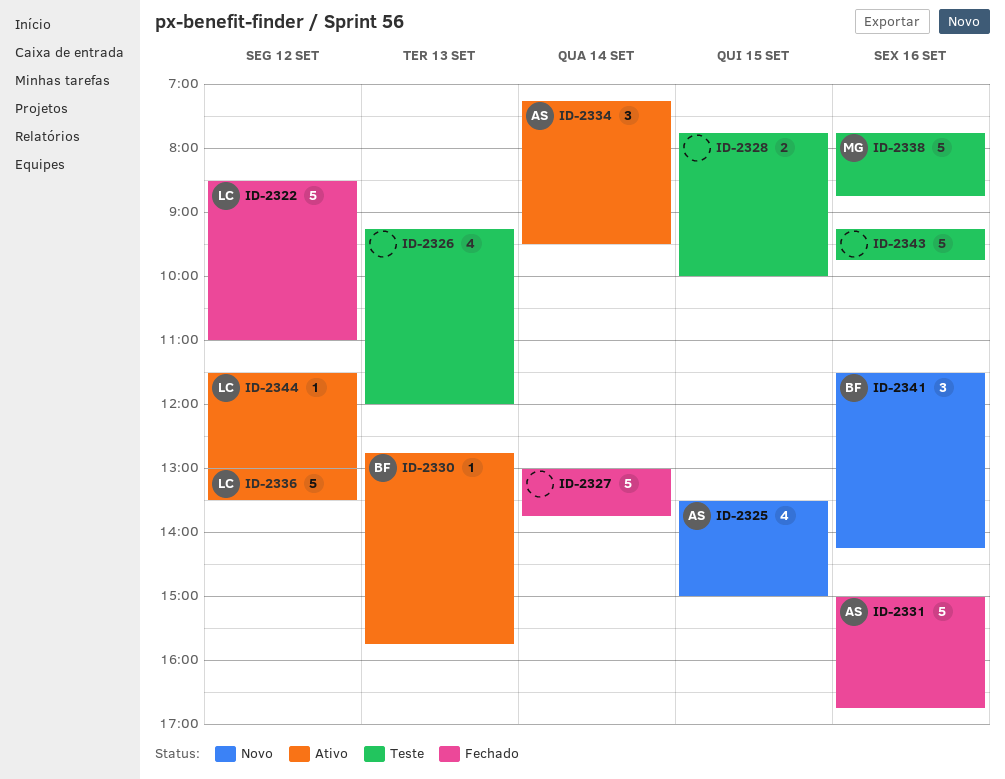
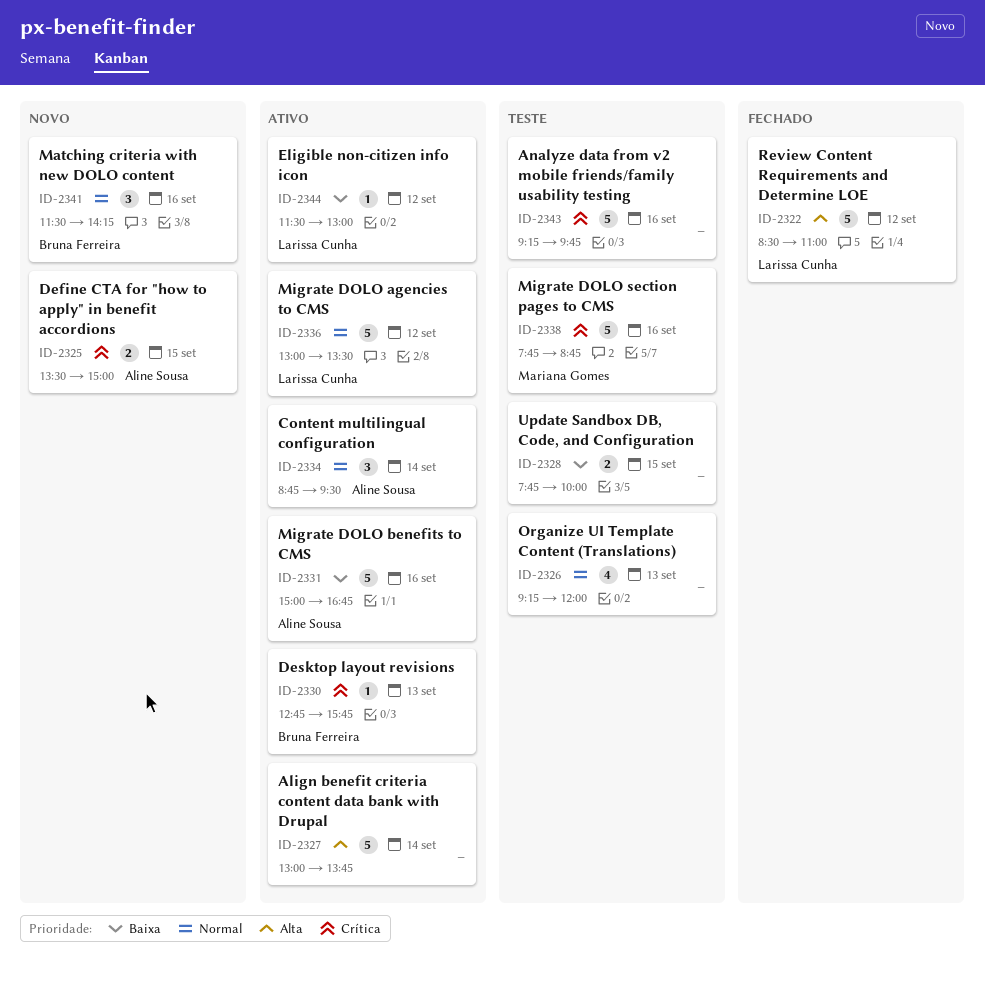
ID-2325, estimate: 4 -> 2
ID-2327, status: Fechado -> Ativo
ID-2331, status: Fechado -> Ativo
ID-2334, begins: 07:15 -> 08:45

